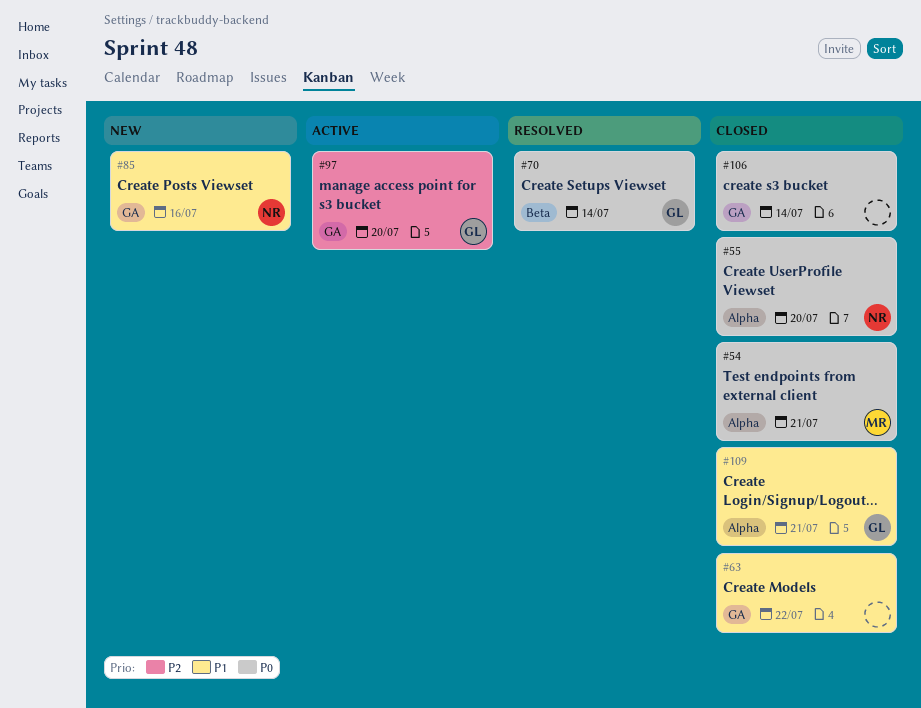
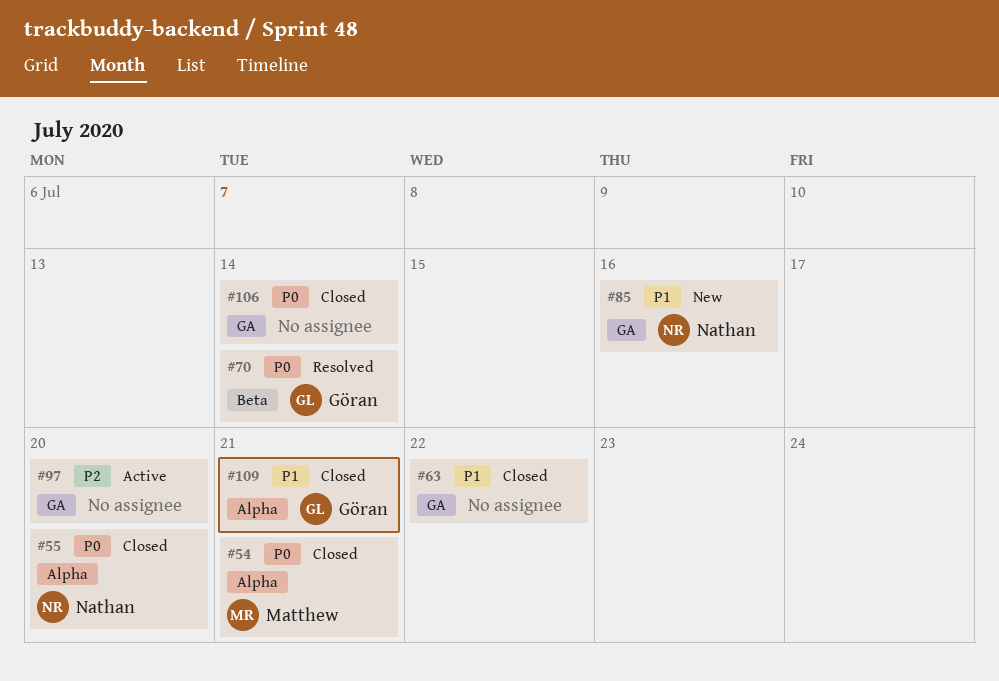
#97, owner: Göran -> none

